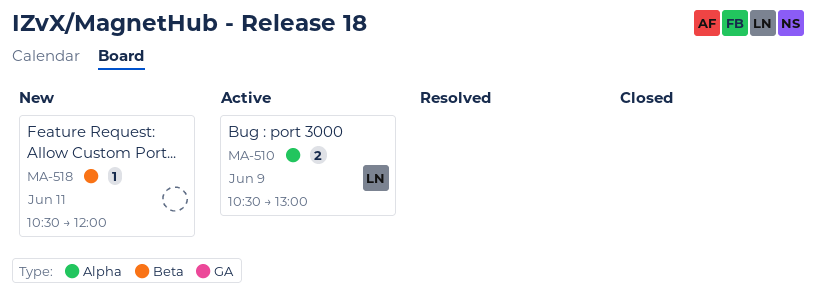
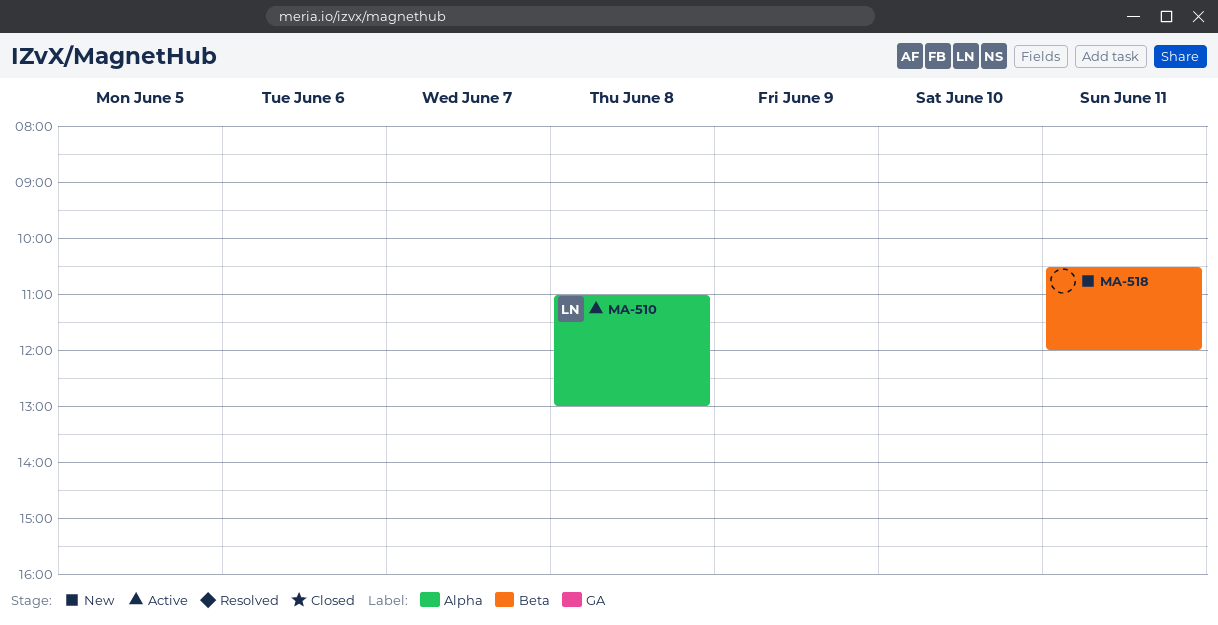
MA-510, day: Jun 9 -> Jun 8
MA-510, begins: 10:30 -> 11:00

